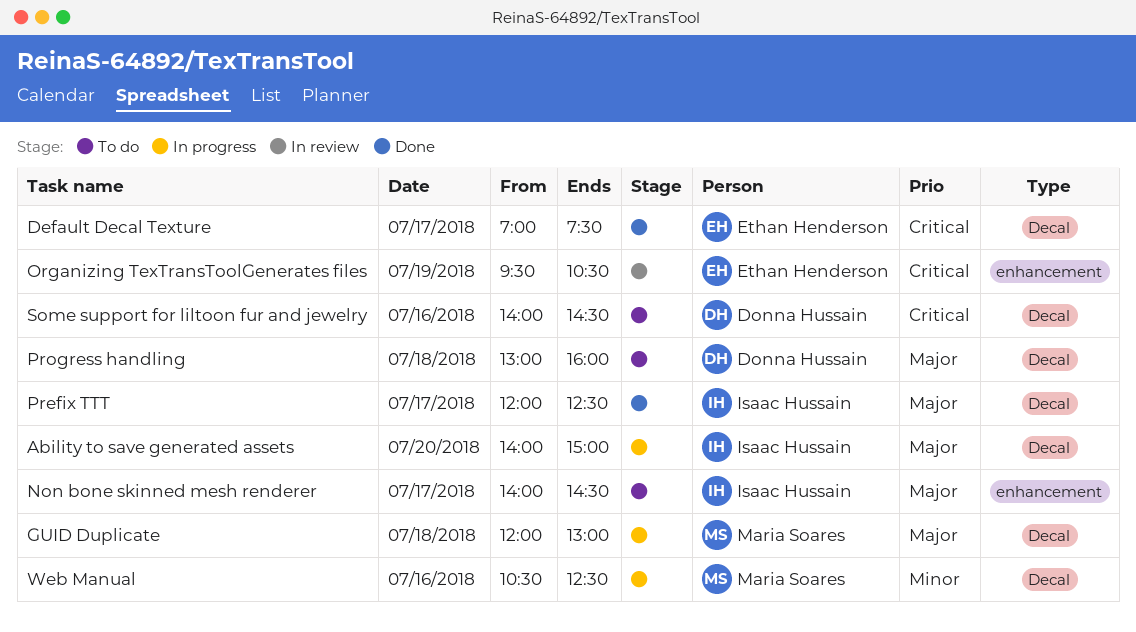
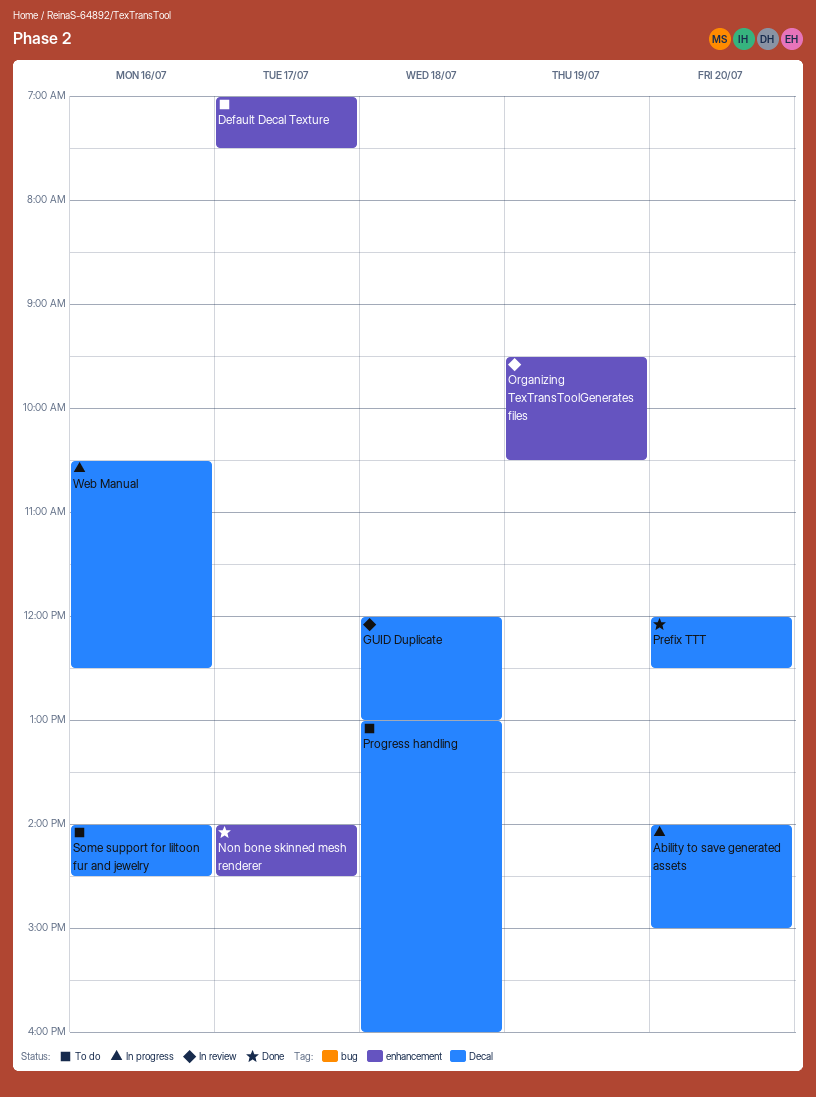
Default Decal Texture, status: Done -> To do
Default Decal Texture, label: Decal -> enhancement
GUID Duplicate, status: In progress -> In review
Non bone skinned mesh renderer, status: To do -> Done
Prefix TTT, day: Jul 17 -> Jul 20

